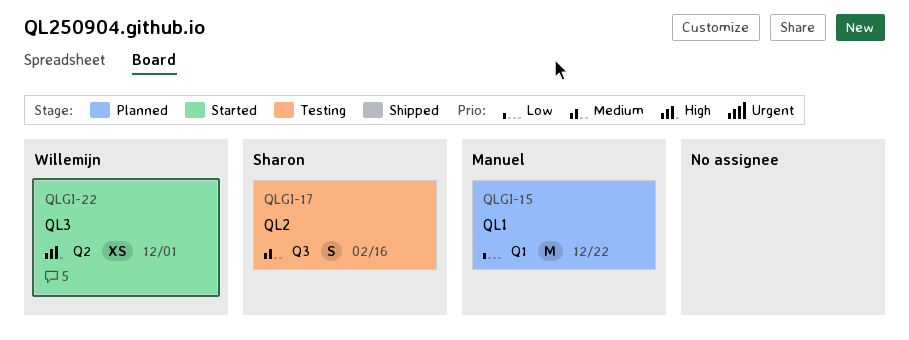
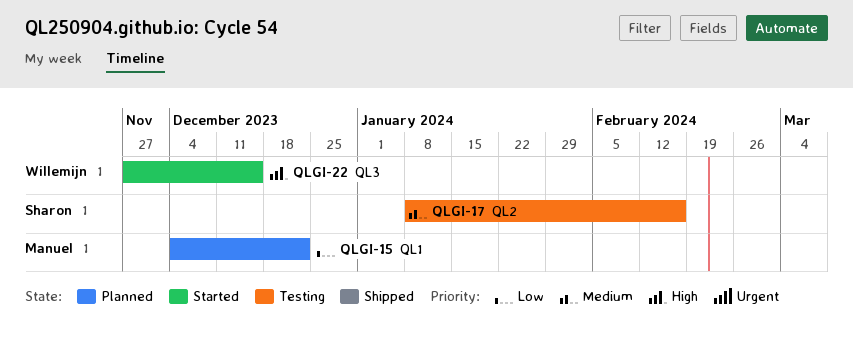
QLGI-22, due: Dec 1 -> Dec 15

